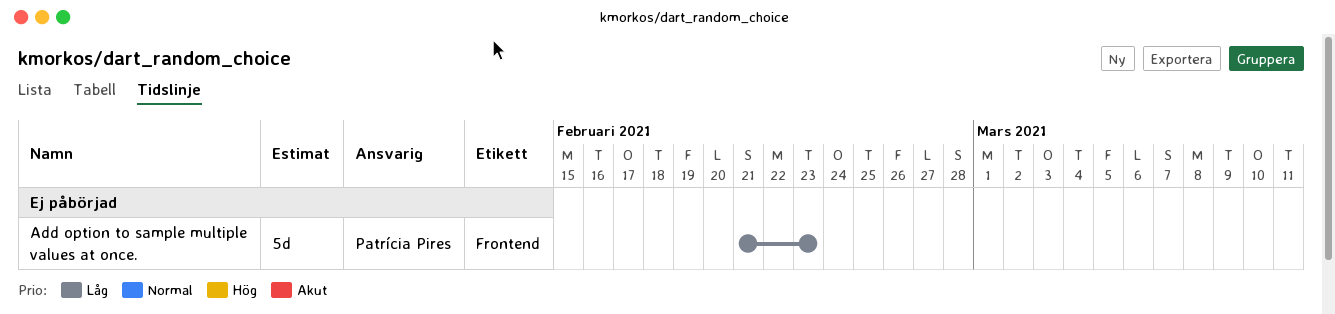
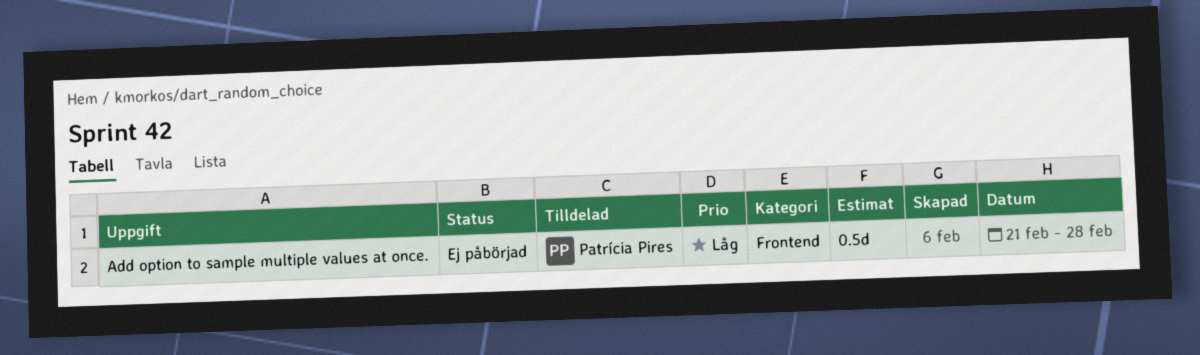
Add option to sample multiple values at once., estimate: 5d -> 0.5d
Add option to sample multiple values at once., due: Feb 23 -> Feb 28

